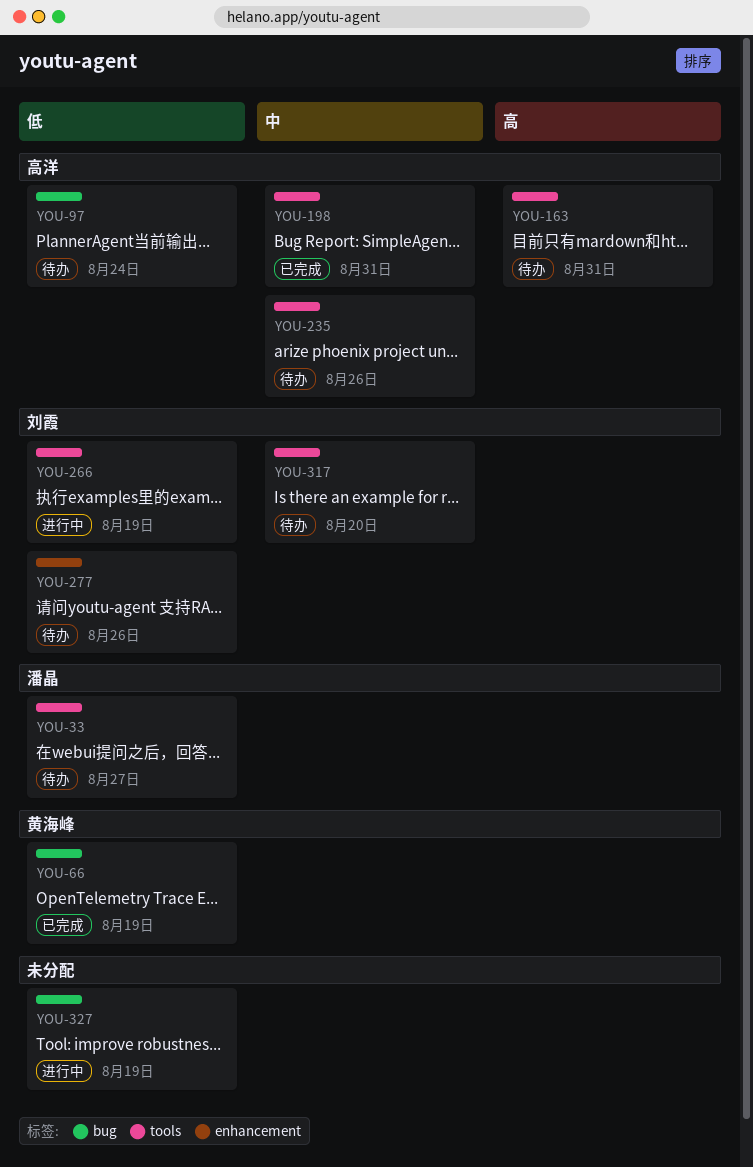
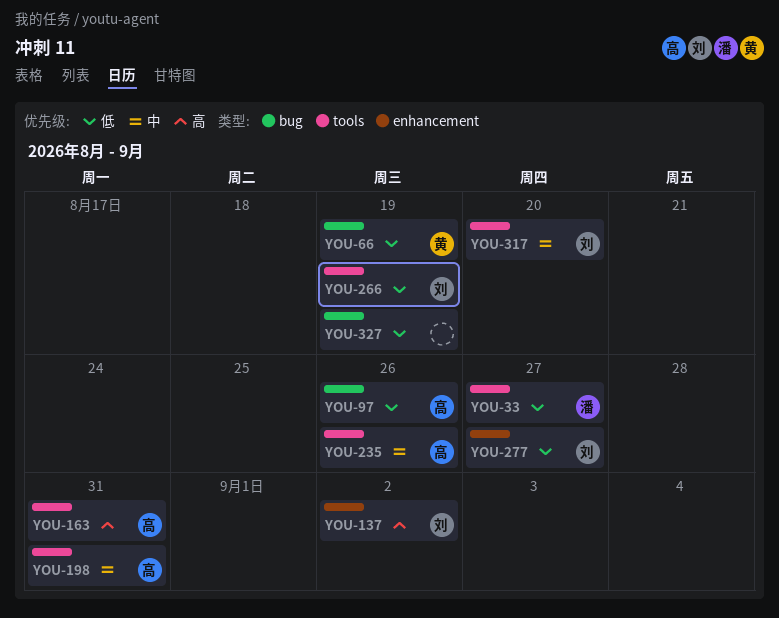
YOU-97, due: Aug 24 -> Aug 26
YOU-137: none -> present
YOU-277, due: Aug 26 -> Aug 27

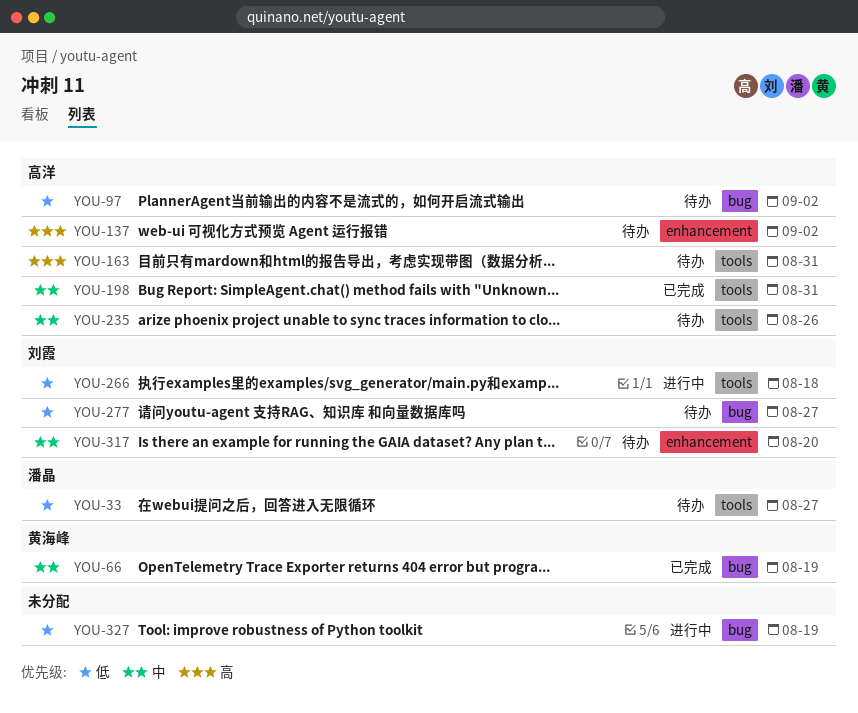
YOU-66, priority: 低 -> 中
YOU-97, due: Aug 26 -> Sep 2
YOU-137, owner: 刘霞 -> 高洋
YOU-266, due: Aug 19 -> Aug 18
YOU-277, label: enhancement -> bug
YOU-317, label: tools -> enhancement

